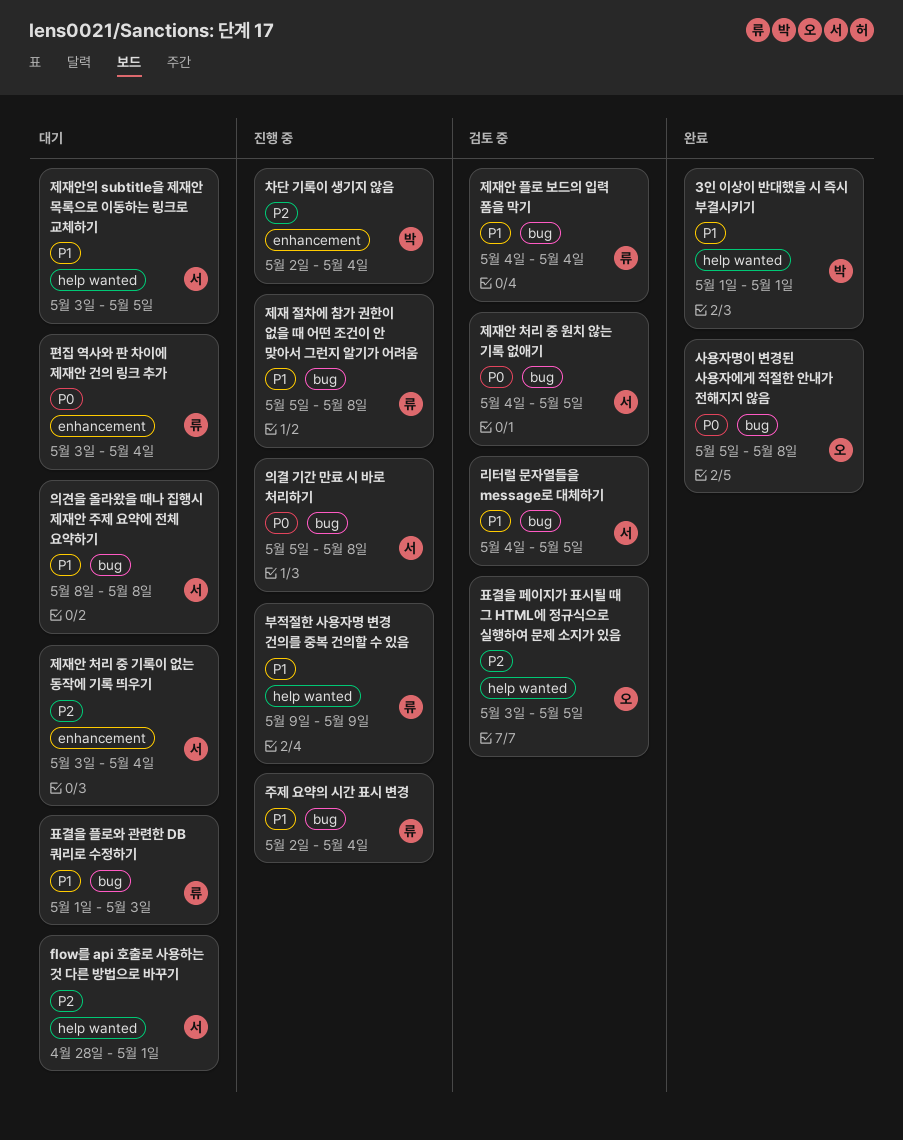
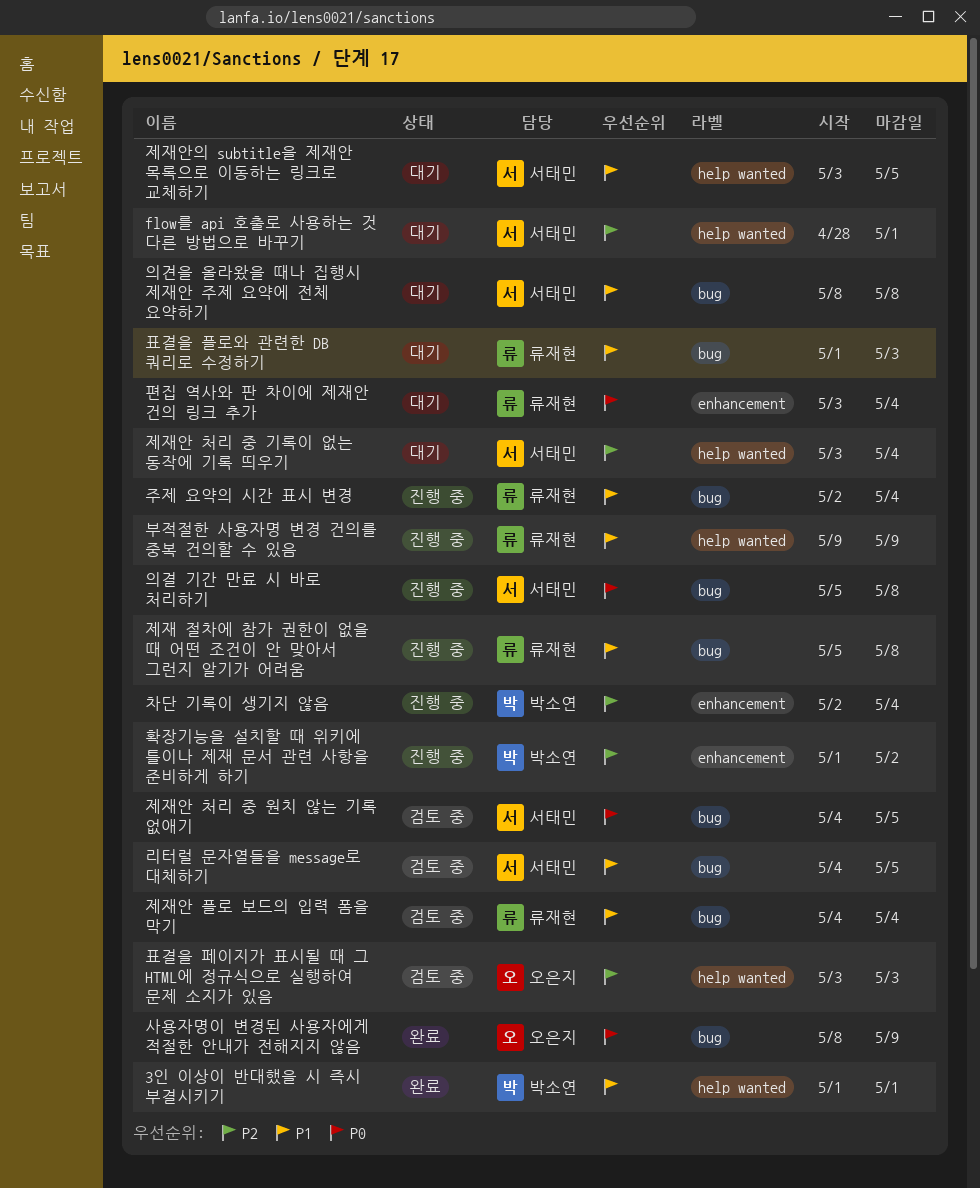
사용자명이 변경된 사용자에게 적절한 안내가 전해지지 않음, start: May 5 -> May 8
사용자명이 변경된 사용자에게 적절한 안내가 전해지지 않음, due: May 8 -> May 9
제재안 처리 중 기록이 없는 동작에 기록 띄우기, label: enhancement -> help wanted
표결을 페이지가 표시될 때 그 HTML에 정규식으로 실행하여 문제 소지가 있음, due: May 5 -> May 3
확장기능을 설치할 때 위키에 틀이나 제재 문서 관련 사항을 준비하게 하기: none -> present

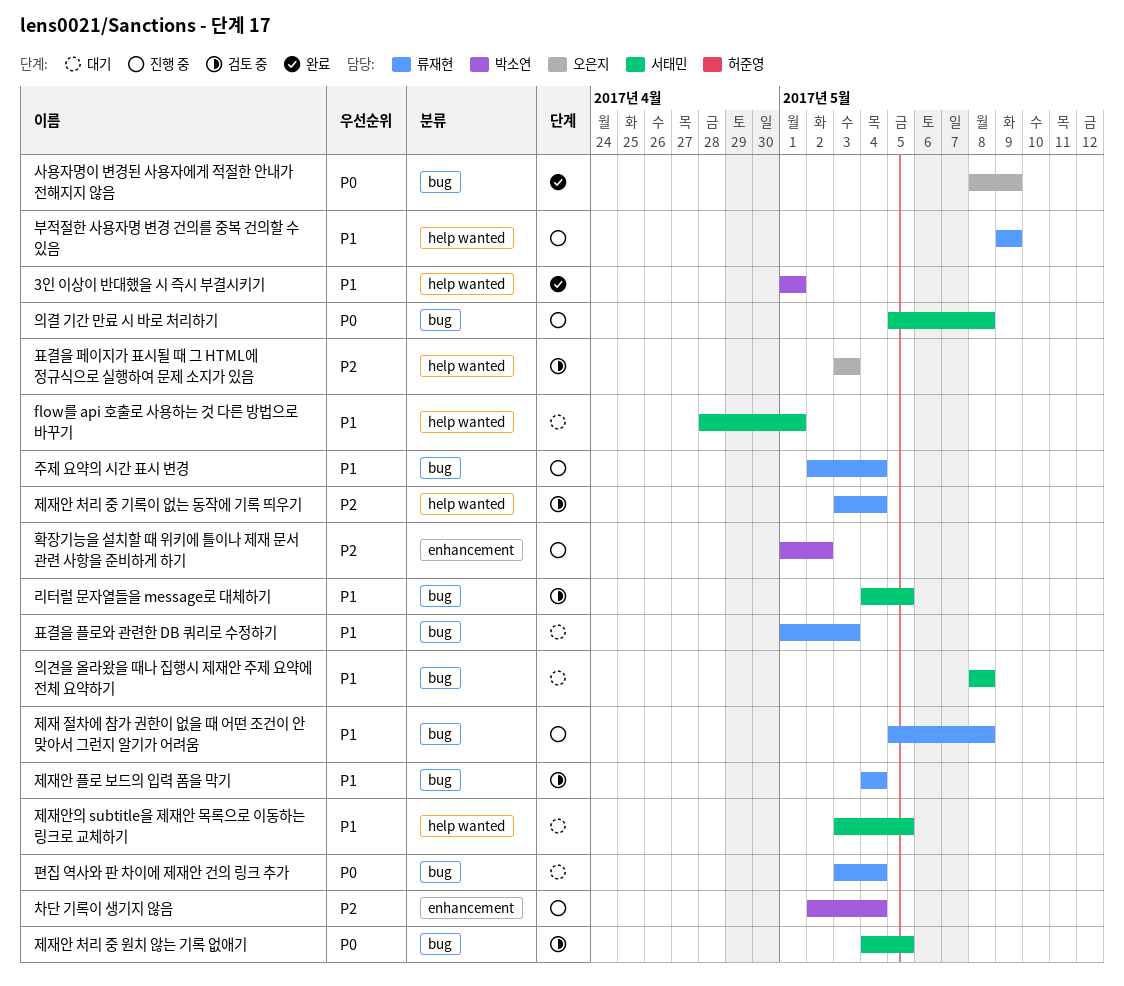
flow를 api 호출로 사용하는 것 다른 방법으로 바꾸기, priority: P2 -> P1
제재안 처리 중 기록이 없는 동작에 기록 띄우기, status: 대기 -> 검토 중
제재안 처리 중 기록이 없는 동작에 기록 띄우기, owner: 서태민 -> 류재현
편집 역사와 판 차이에 제재안 건의 링크 추가, label: enhancement -> bug

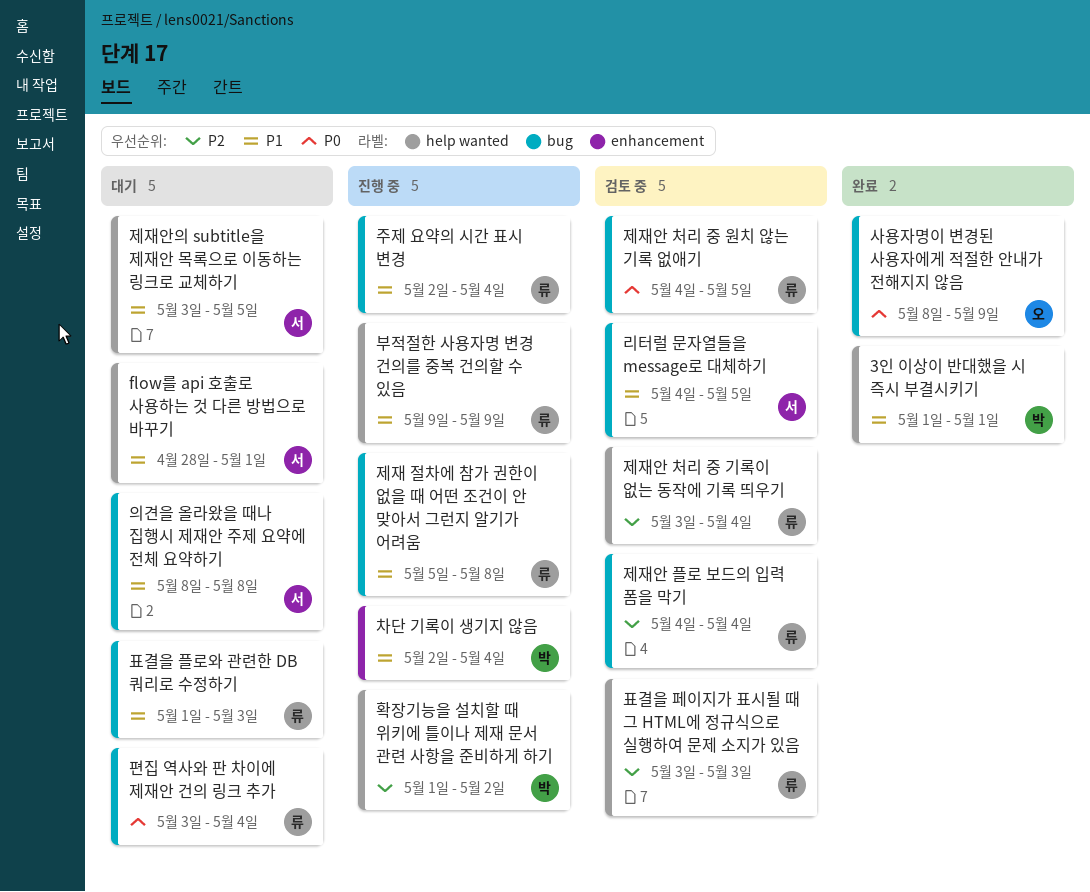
의결 기간 만료 시 바로 처리하기: present -> none
제재안 처리 중 원치 않는 기록 없애기, owner: 서태민 -> 류재현
제재안 플로 보드의 입력 폼을 막기, priority: P1 -> P2
차단 기록이 생기지 않음, priority: P2 -> P1
표결을 페이지가 표시될 때 그 HTML에 정규식으로 실행하여 문제 소지가 있음, owner: 오은지 -> 류재현
확장기능을 설치할 때 위키에 틀이나 제재 문서 관련 사항을 준비하게 하기, label: enhancement -> help wanted

